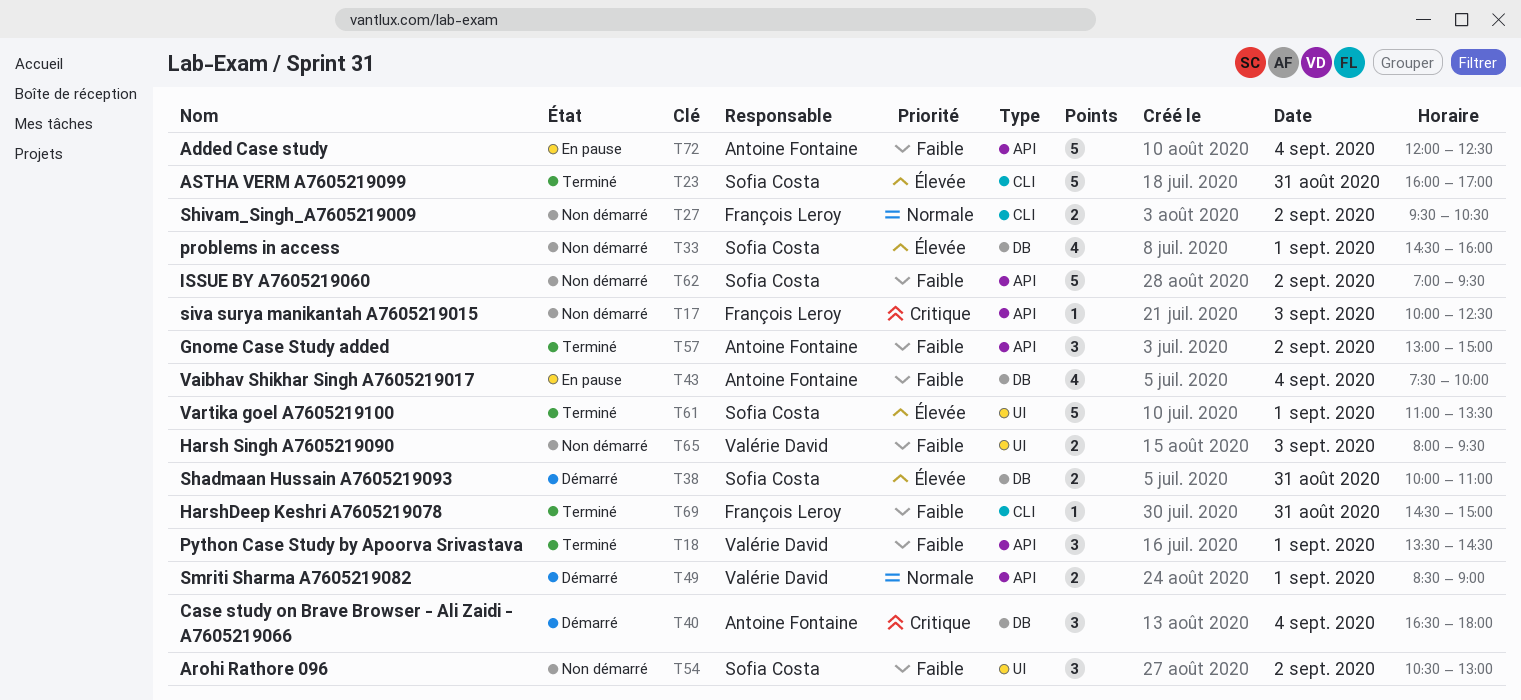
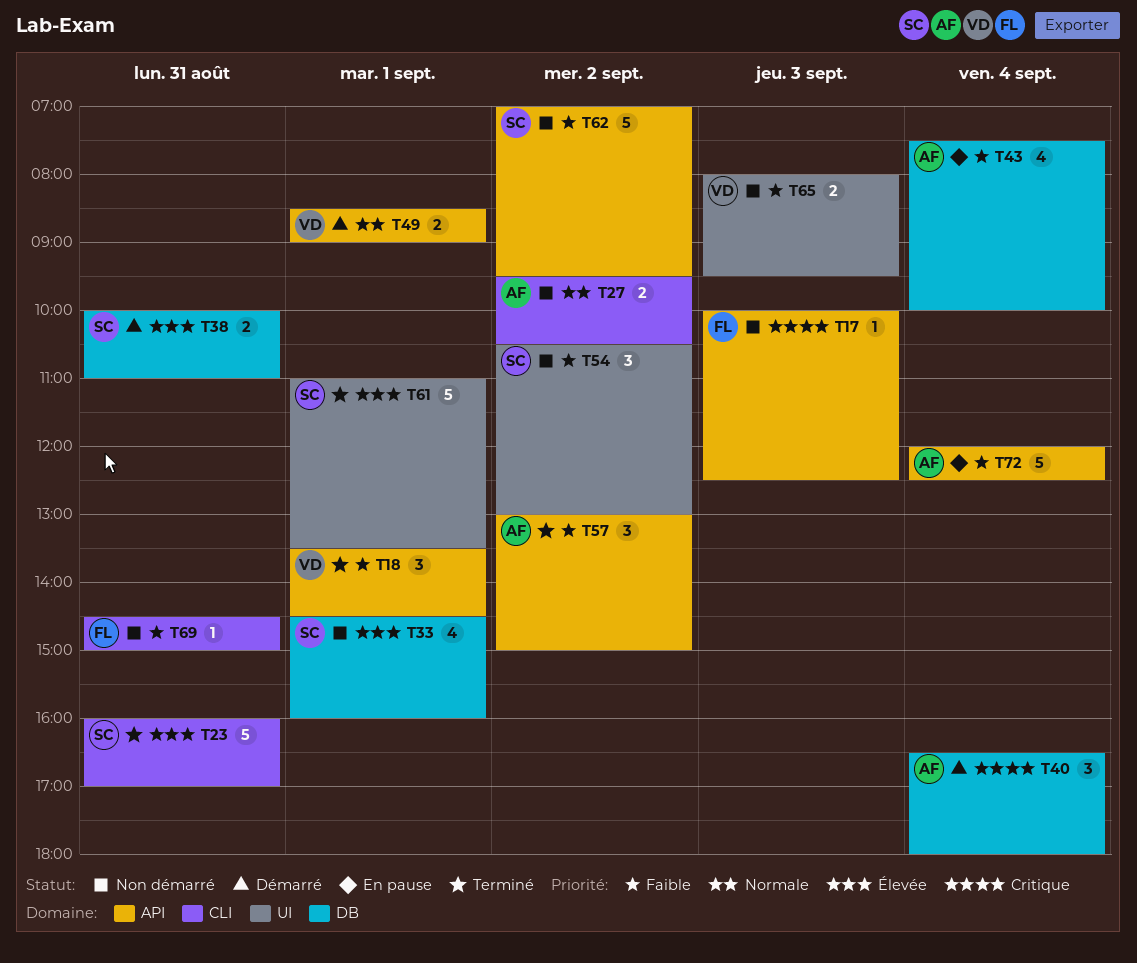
T27, owner: François Leroy -> Antoine Fontaine
T69, status: Terminé -> Non démarré

